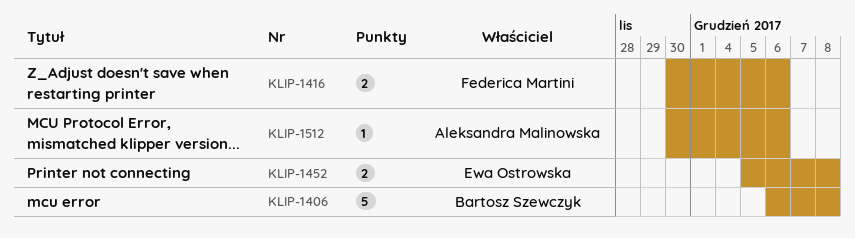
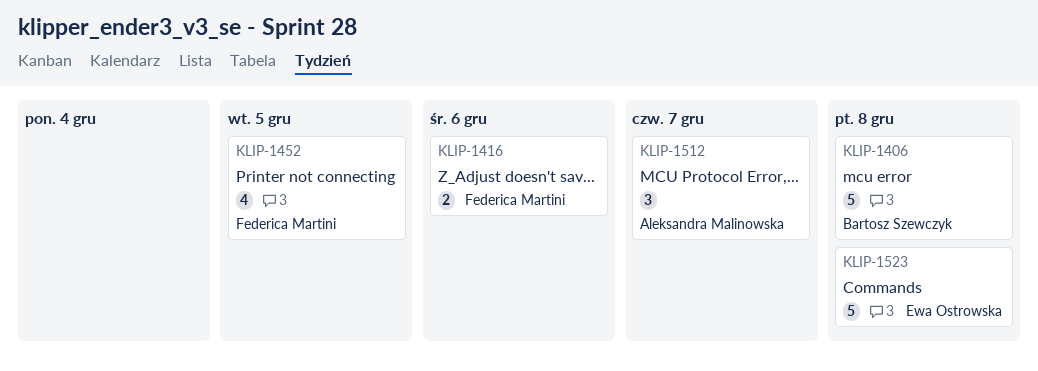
KLIP-1452, owner: Ewa Ostrowska -> Federica Martini
KLIP-1452, estimate: 2 -> 4
KLIP-1452, due: Dec 8 -> Dec 5
KLIP-1512, estimate: 1 -> 3
KLIP-1512, due: Dec 6 -> Dec 7
KLIP-1523: none -> present

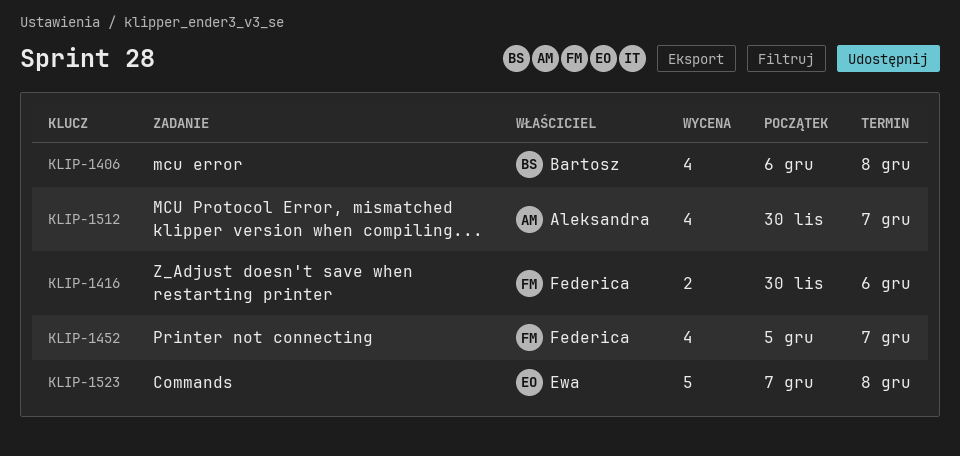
KLIP-1406, estimate: 5 -> 4
KLIP-1452, due: Dec 5 -> Dec 7
KLIP-1512, estimate: 3 -> 4

